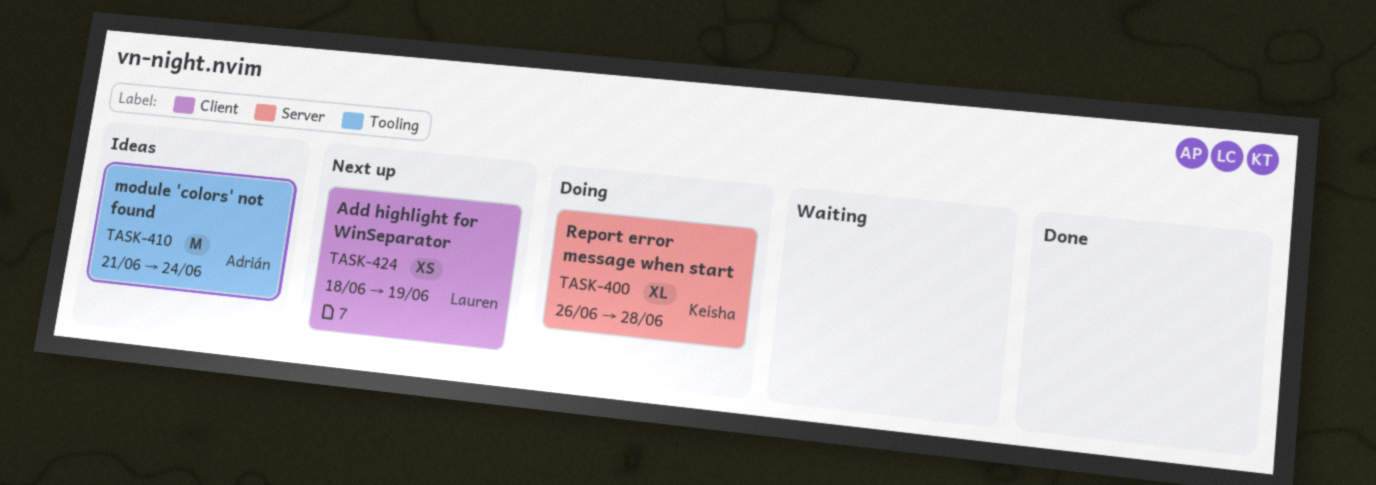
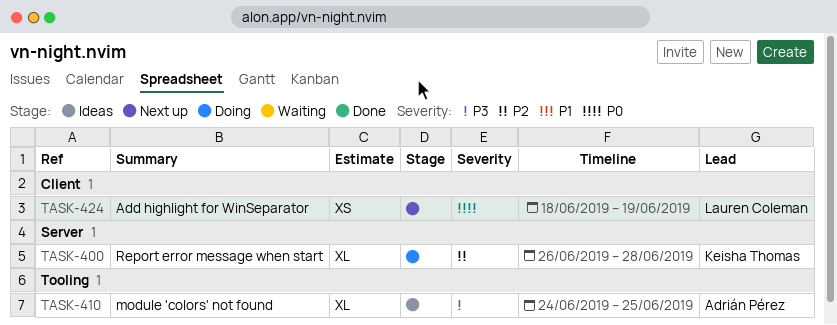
TASK-410, estimate: M -> XL
TASK-410, start: Jun 21 -> Jun 24
TASK-410, due: Jun 24 -> Jun 25

